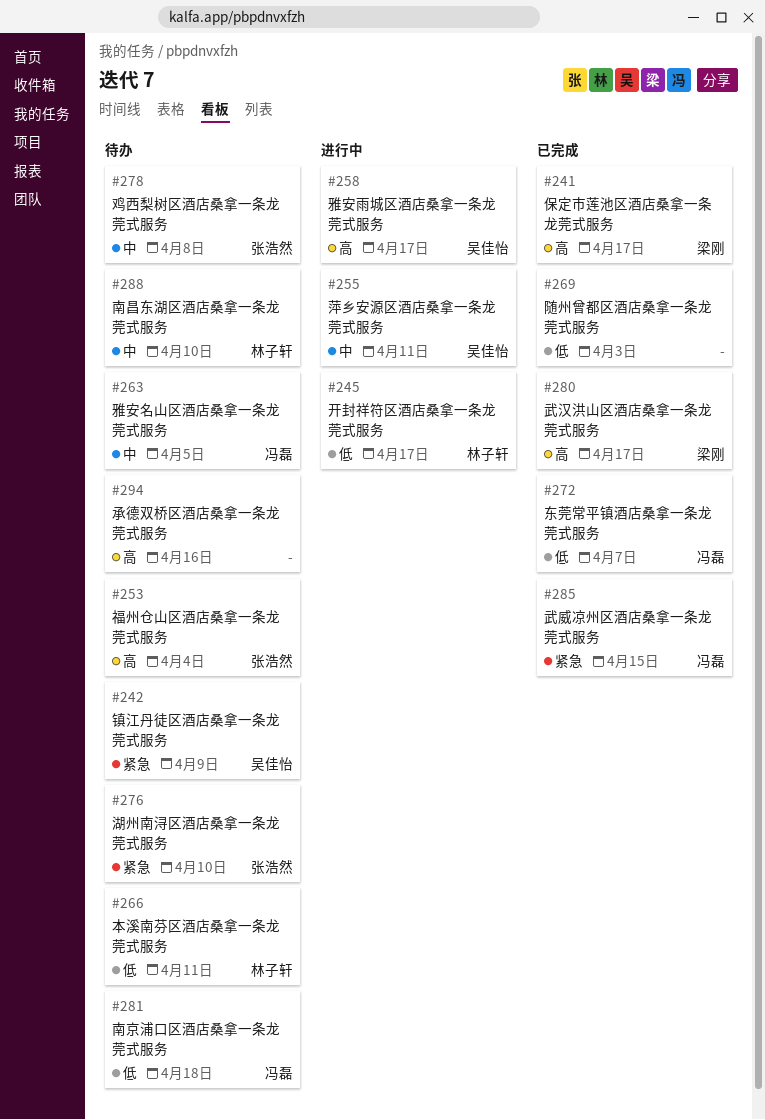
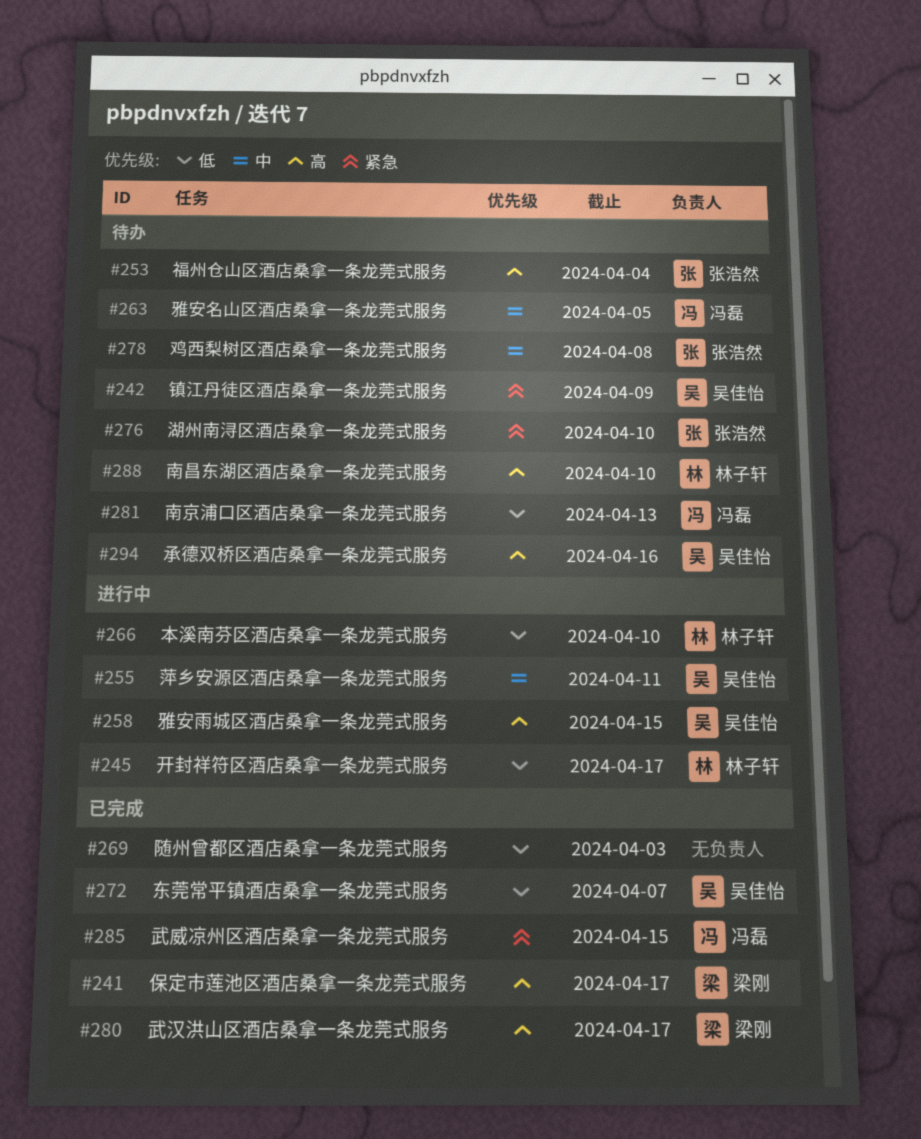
#258, due: Apr 17 -> Apr 15
#266, status: 待办 -> 进行中
#266, due: Apr 11 -> Apr 10
#272, owner: 冯磊 -> 吴佳怡
#281, due: Apr 18 -> Apr 13
#288, priority: 中 -> 高
#294, owner: none -> 吴佳怡

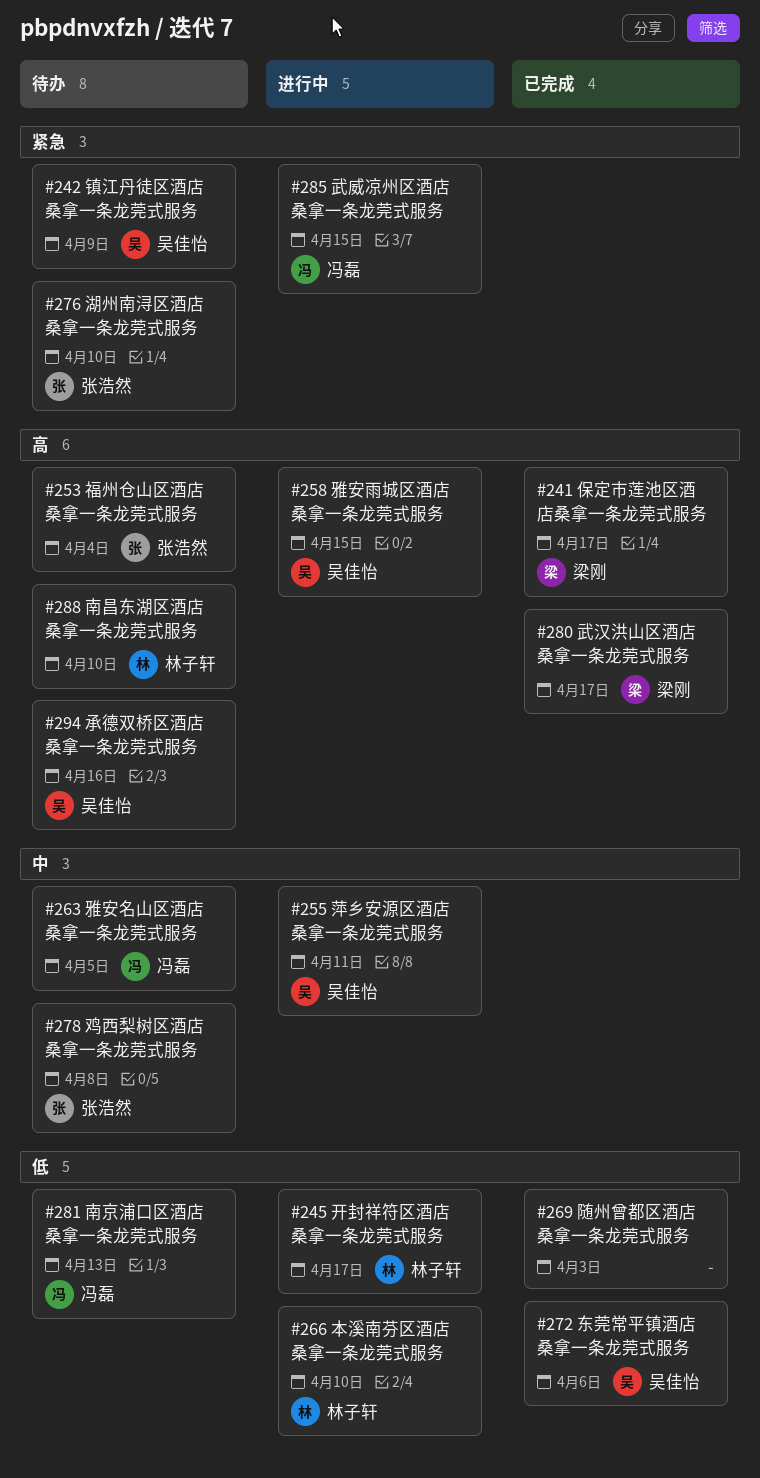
#272, due: Apr 7 -> Apr 6
#285, status: 已完成 -> 进行中

